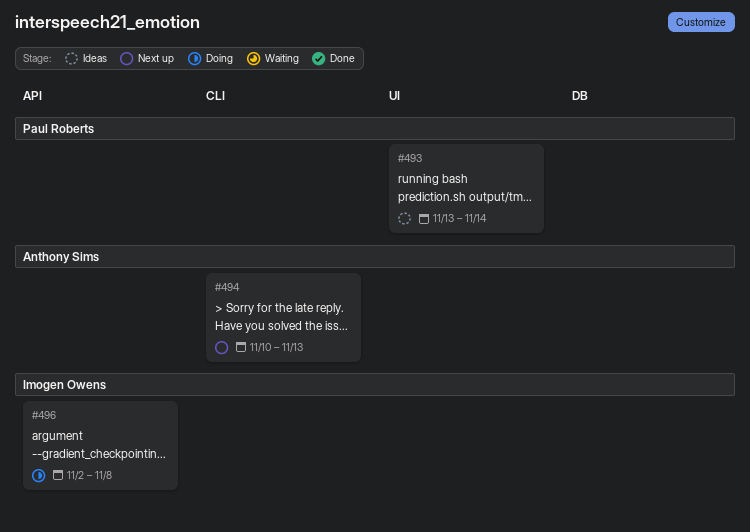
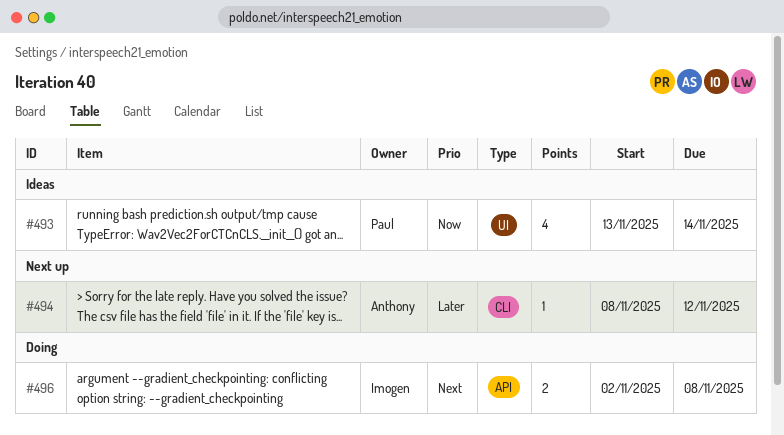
#494, start: Nov 10 -> Nov 8
#494, due: Nov 13 -> Nov 12

